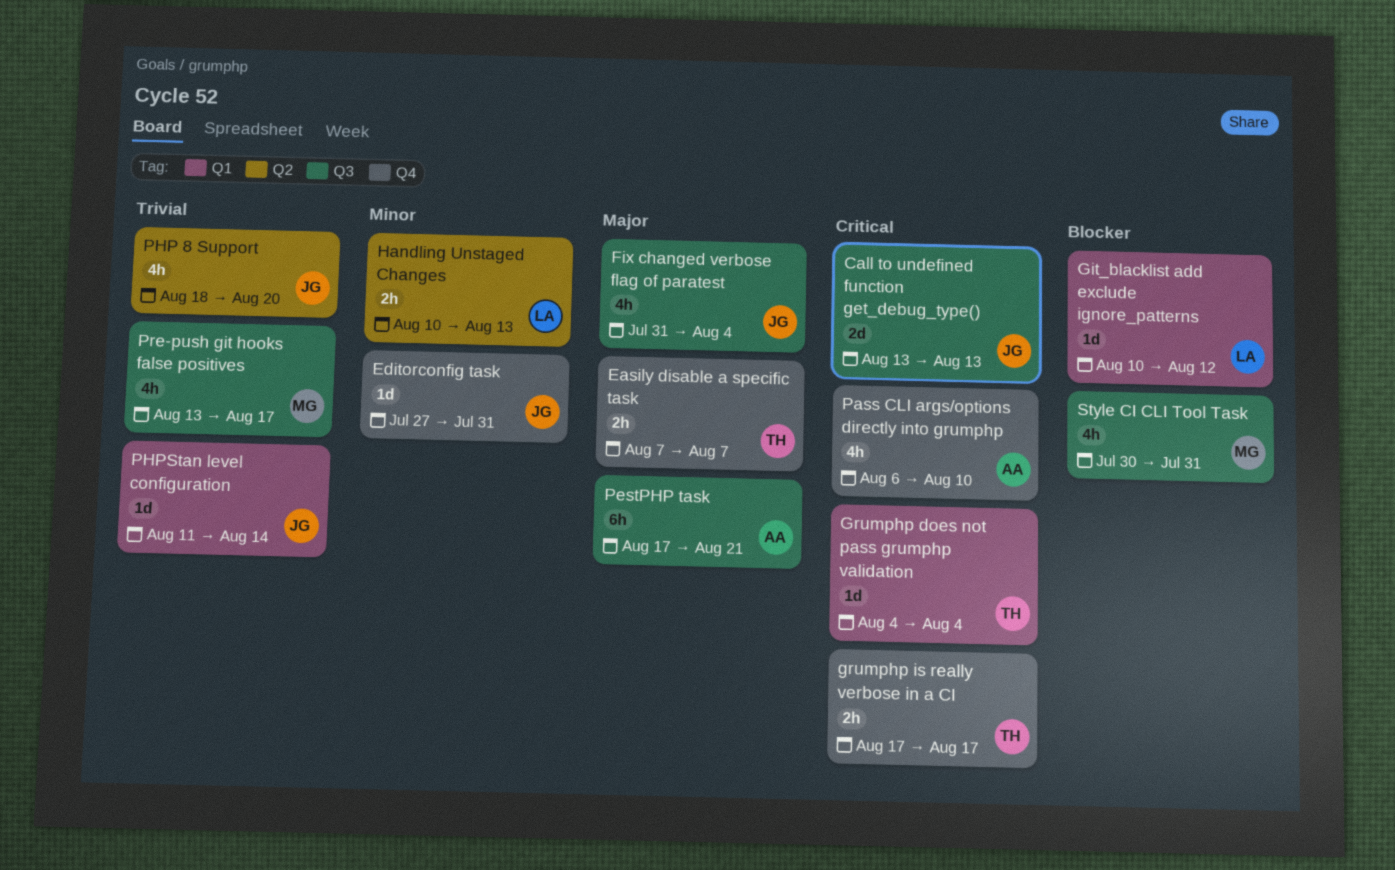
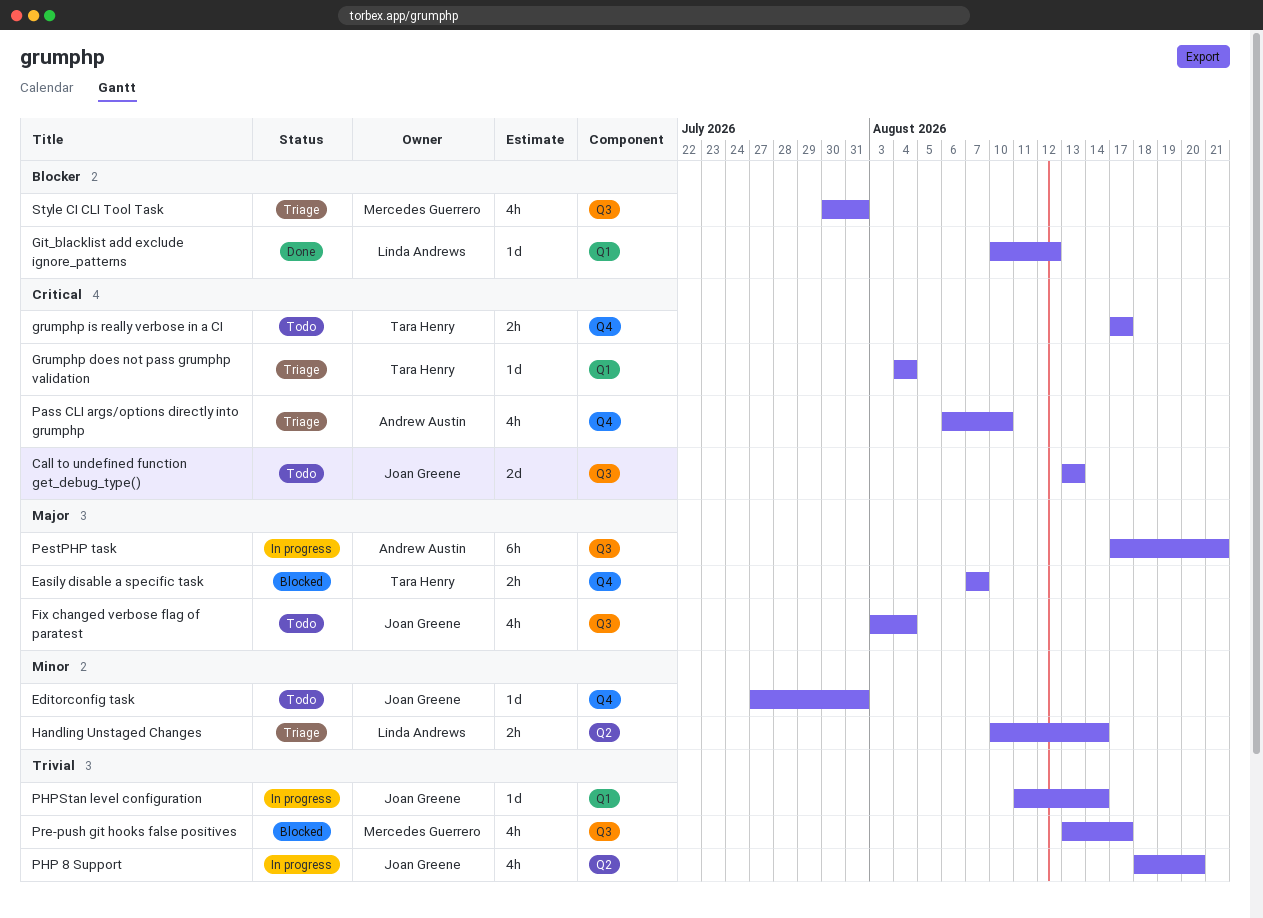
Fix changed verbose flag of paratest, start: Jul 31 -> Aug 3
Handling Unstaged Changes, due: Aug 13 -> Aug 14

